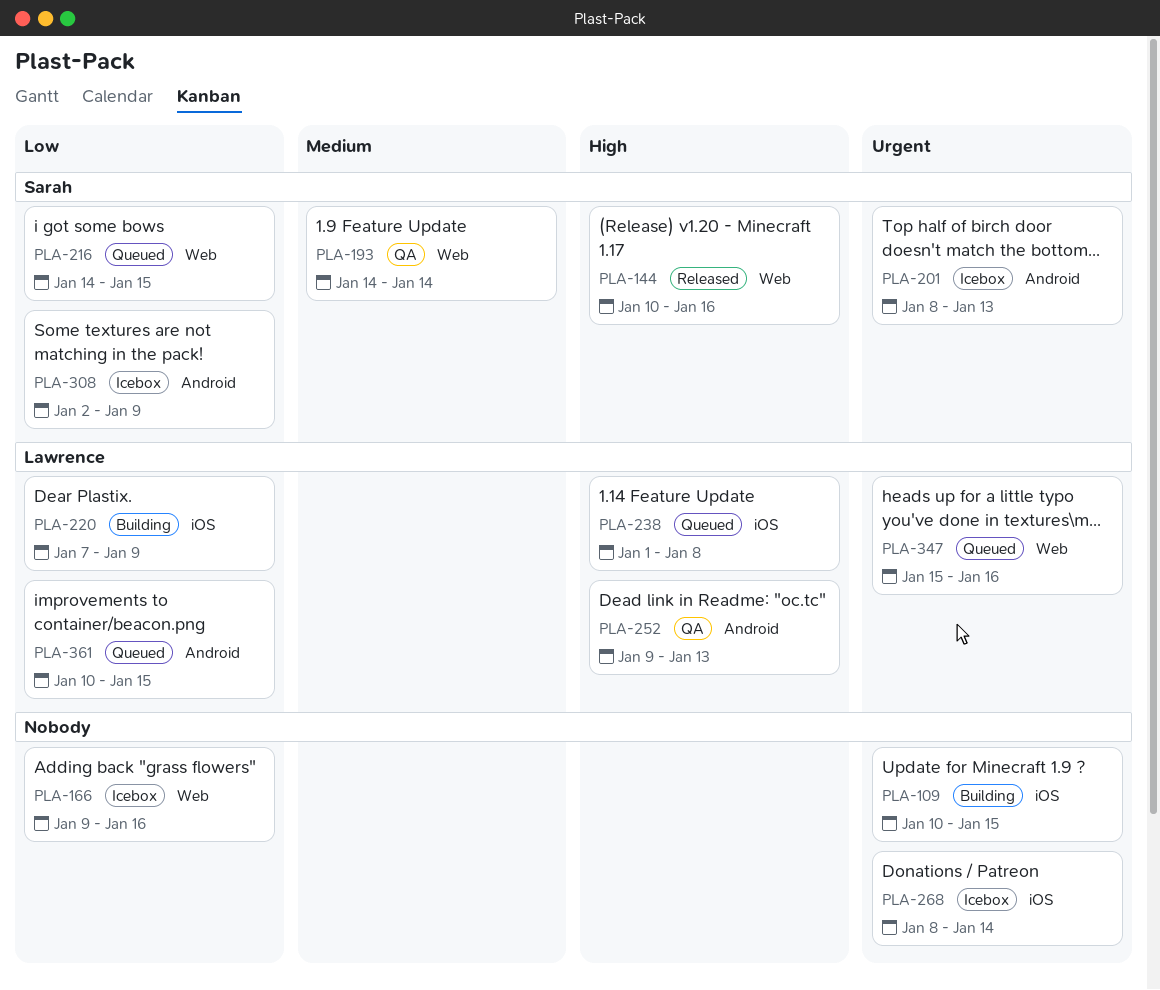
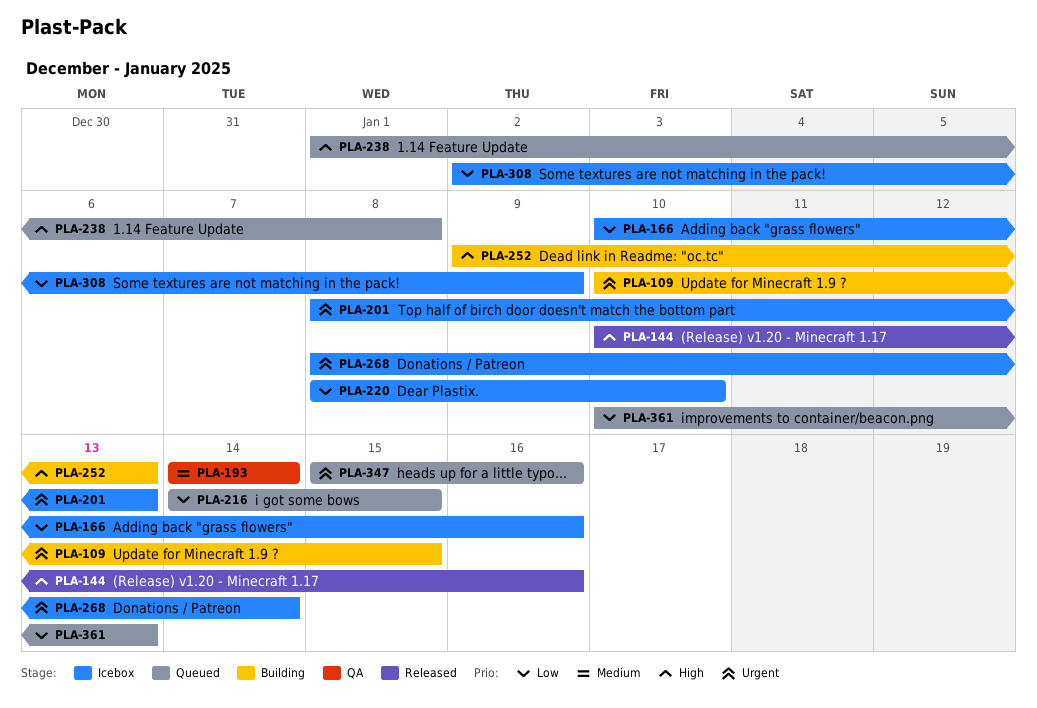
PLA-166, start: Jan 9 -> Jan 10
PLA-220, status: Building -> Icebox
PLA-220, start: Jan 7 -> Jan 8
PLA-220, due: Jan 9 -> Jan 10
PLA-252, status: QA -> Building
PLA-361, due: Jan 15 -> Jan 13

